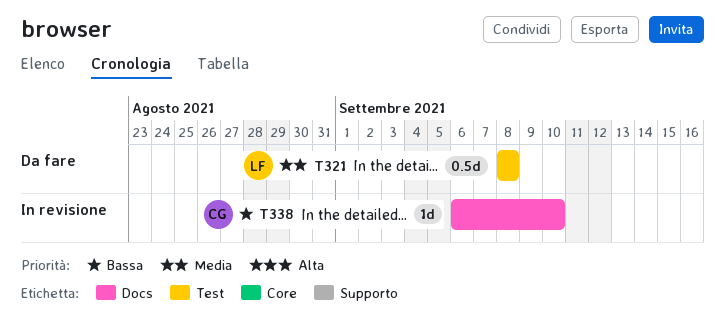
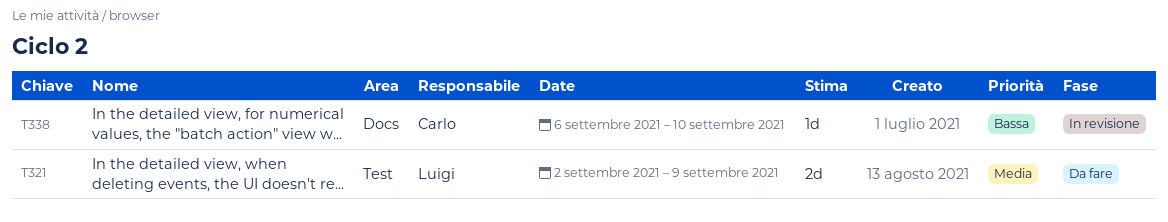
T321, estimate: 0.5d -> 2d
T321, start: Sep 8 -> Sep 2
T321, due: Sep 8 -> Sep 9

